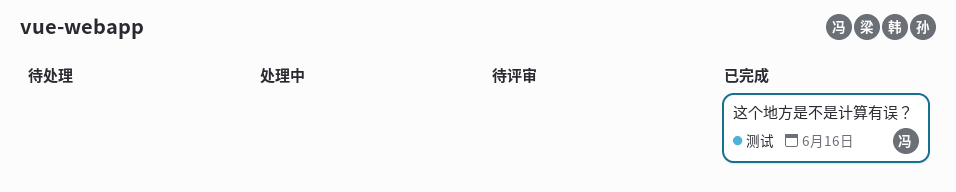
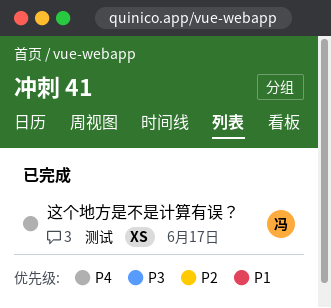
这个地方是不是计算有误？, due: Jun 16 -> Jun 17

